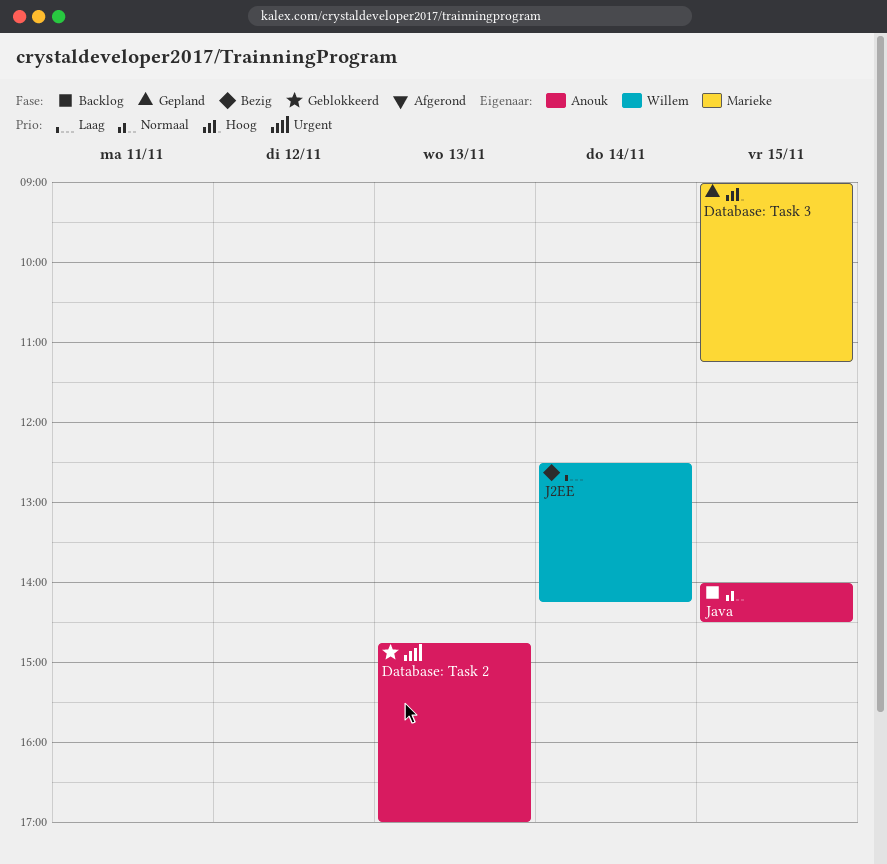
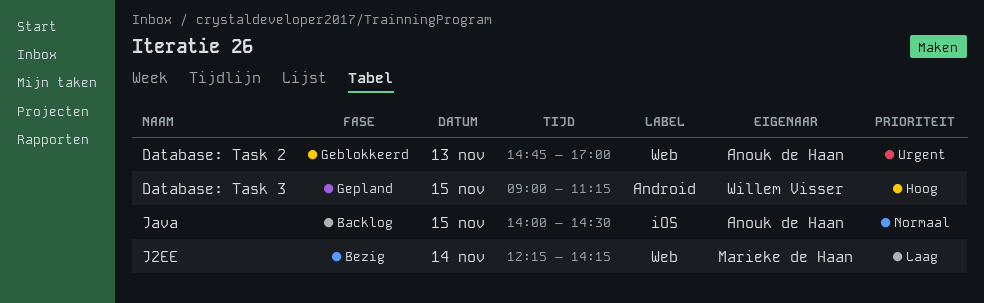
Database: Task 3, owner: Marieke de Haan -> Willem Visser
J2EE, owner: Willem Visser -> Marieke de Haan
J2EE, begins: 12:30 -> 12:15

